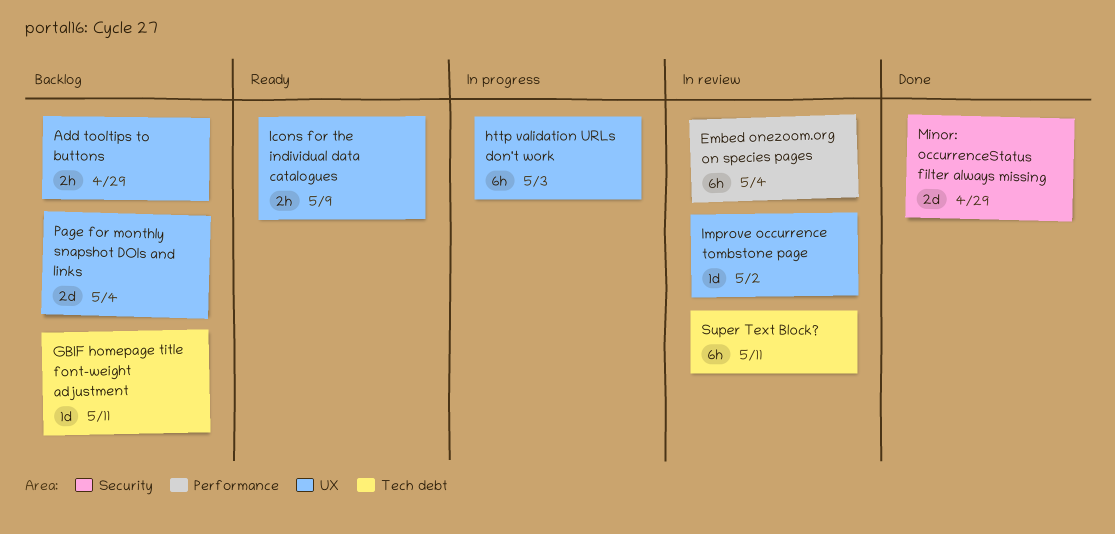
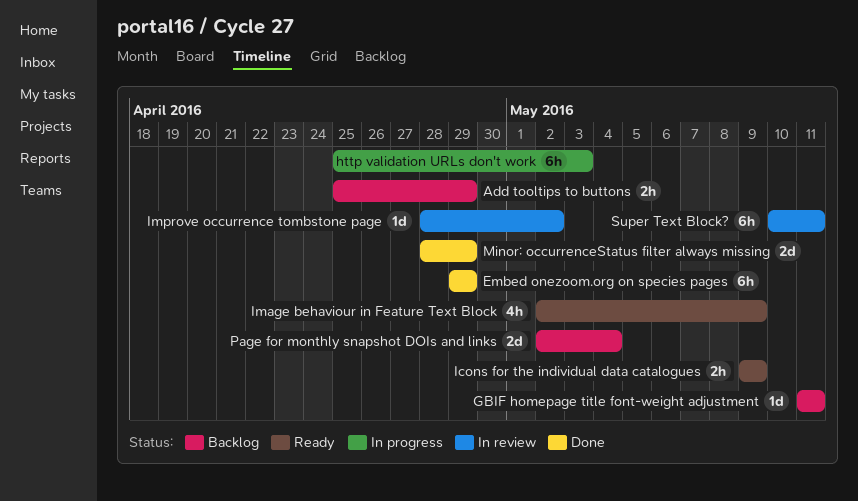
Embed onezoom.org on species pages, status: In review -> Done
Embed onezoom.org on species pages, due: May 4 -> Apr 29
Image behaviour in Feature Text Block: none -> present

